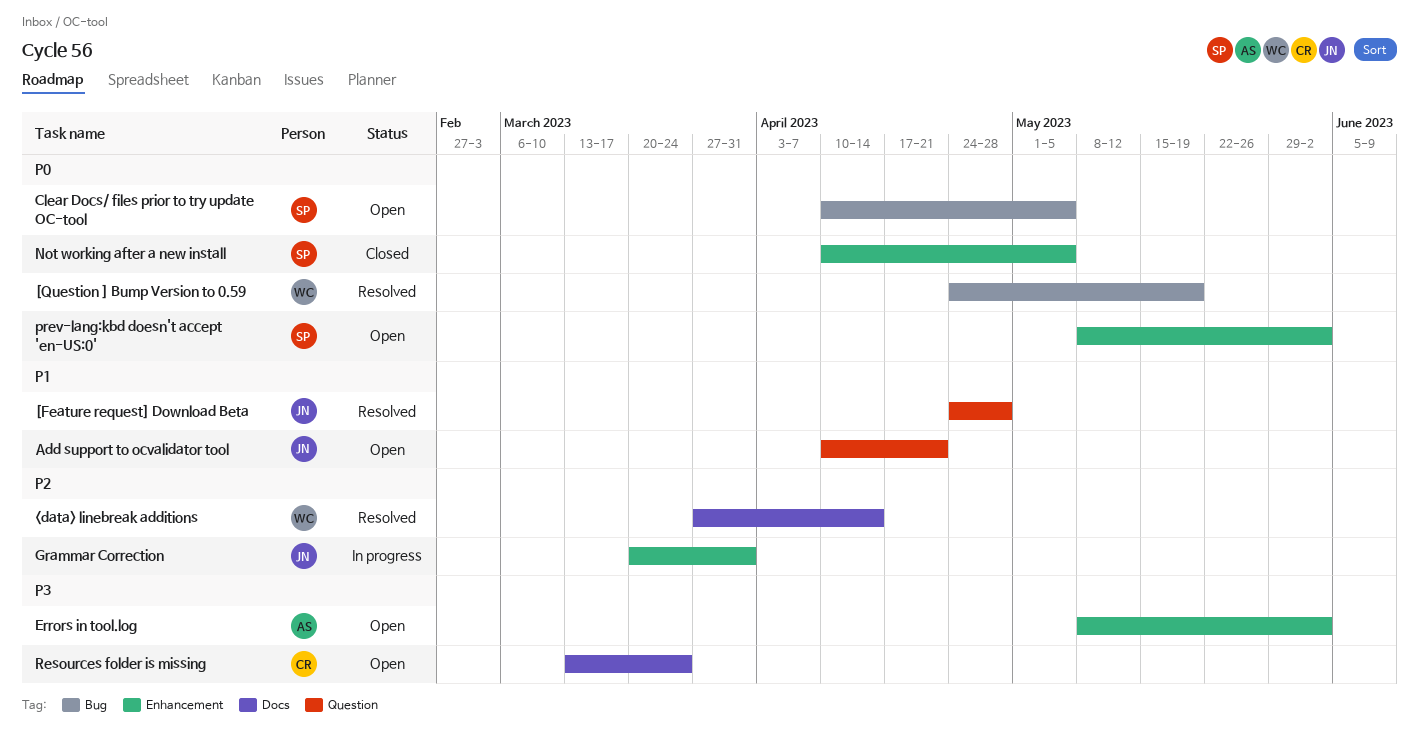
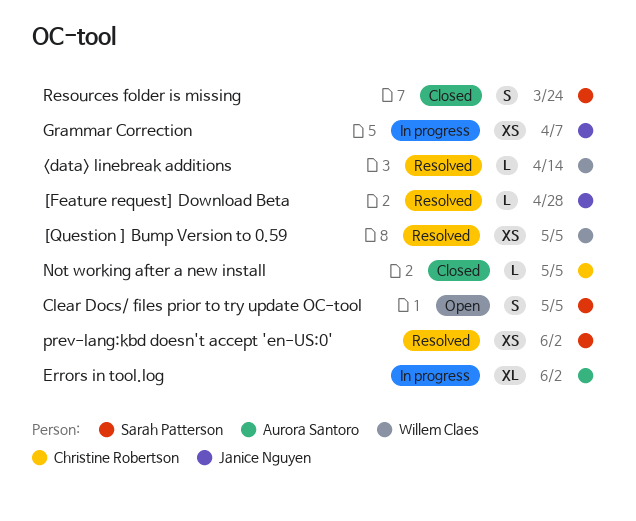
[Question ] Bump Version to 0.59, due: May 19 -> May 5
Add support to ocvalidator tool: present -> none
Errors in tool.log, status: Open -> In progress
Grammar Correction, due: Mar 31 -> Apr 7
Not working after a new install, owner: Sarah Patterson -> Christine Robertson
prev-lang:kbd doesn't accept 'en-US:0', status: Open -> Resolved
Resources folder is missing, status: Open -> Closed
Resources folder is missing, owner: Christine Robertson -> Sarah Patterson

